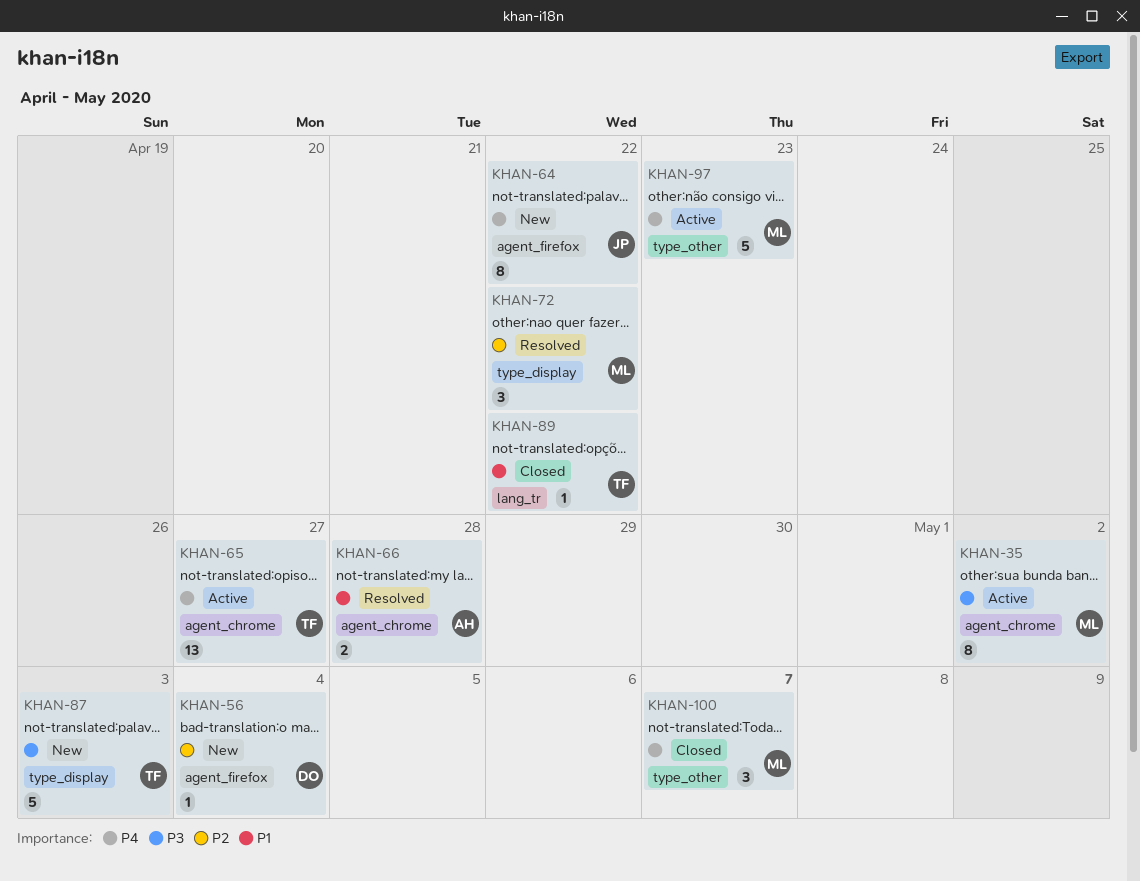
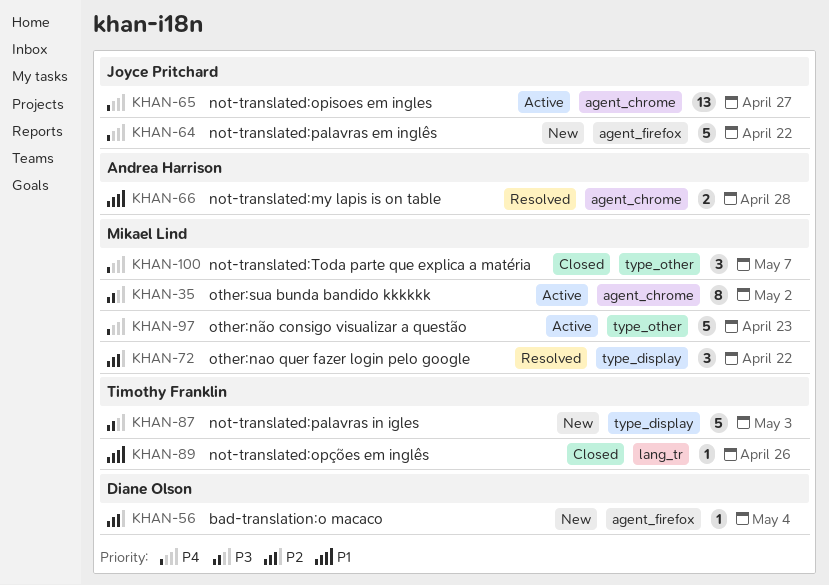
KHAN-64, estimate: 8 -> 5
KHAN-65, owner: Timothy Franklin -> Joyce Pritchard
KHAN-89, due: Apr 22 -> Apr 26

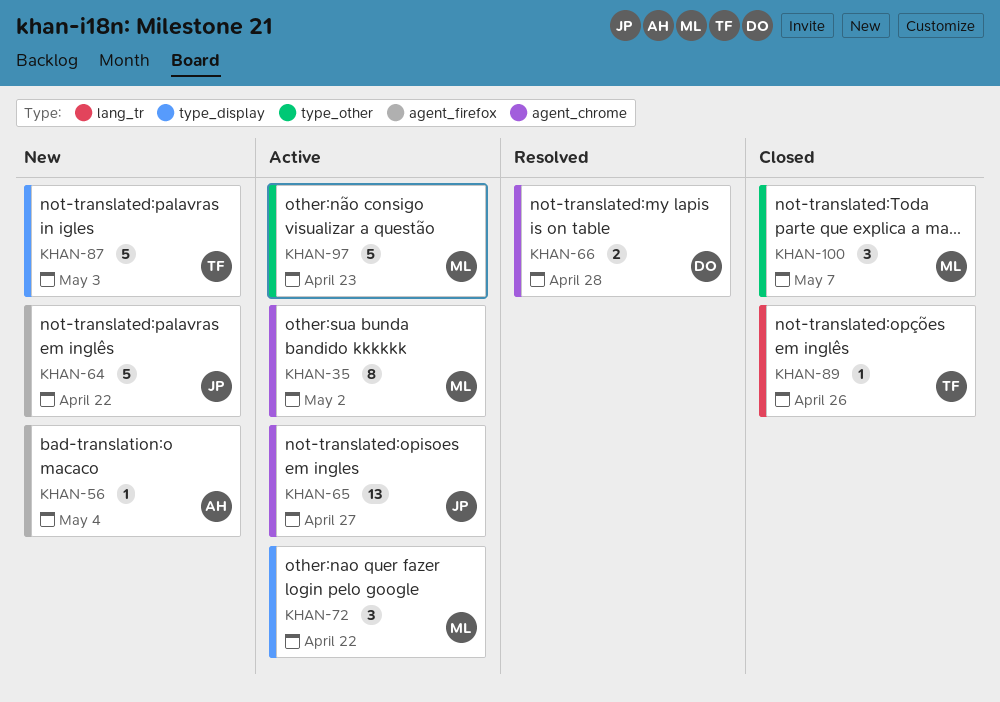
KHAN-56, owner: Diane Olson -> Andrea Harrison
KHAN-66, owner: Andrea Harrison -> Diane Olson
KHAN-72, status: Resolved -> Active

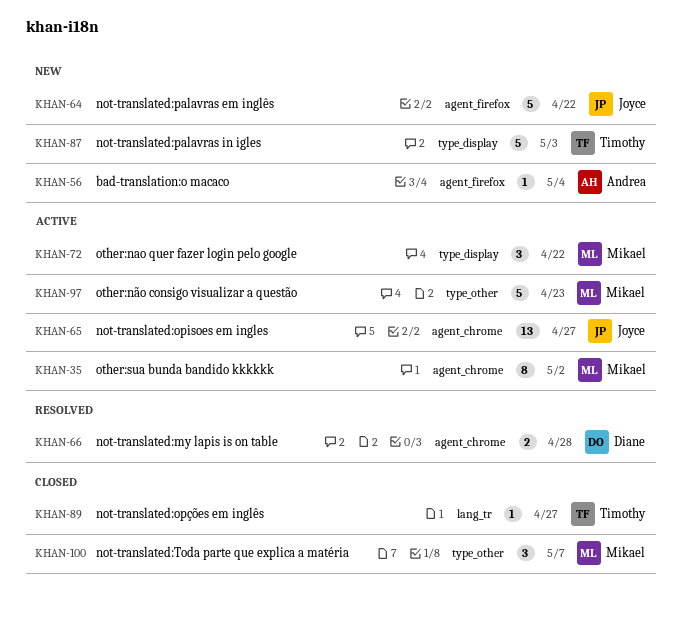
KHAN-89, due: Apr 26 -> Apr 27

